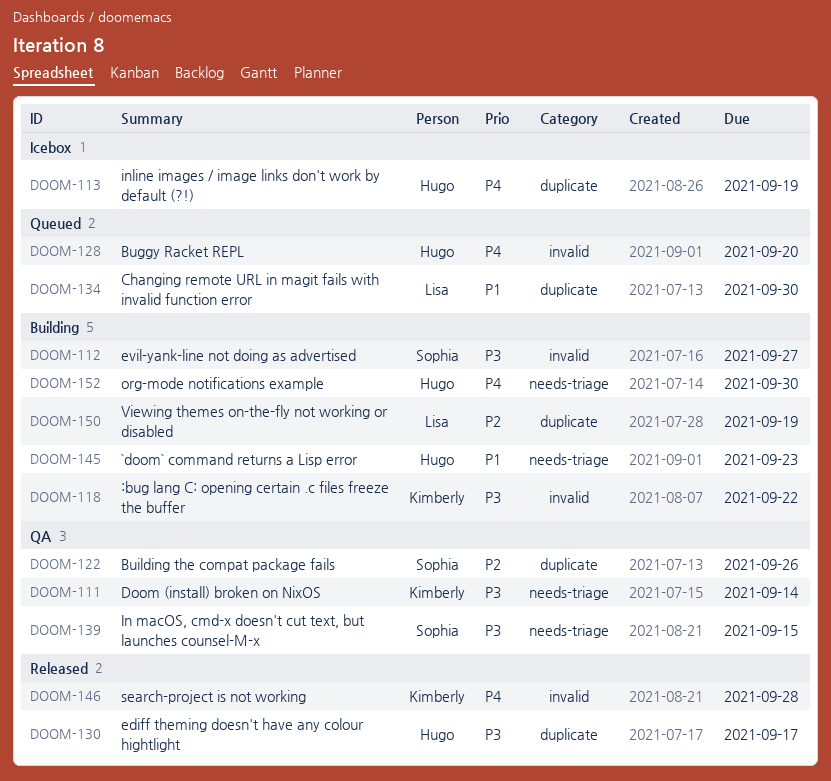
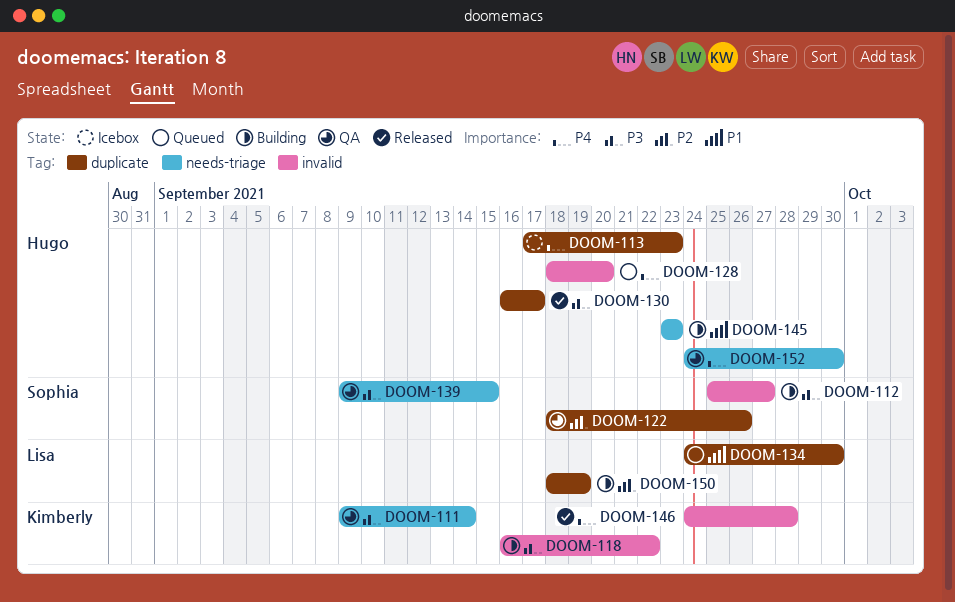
DOOM-113, due: Sep 19 -> Sep 23
DOOM-152, status: Building -> QA

